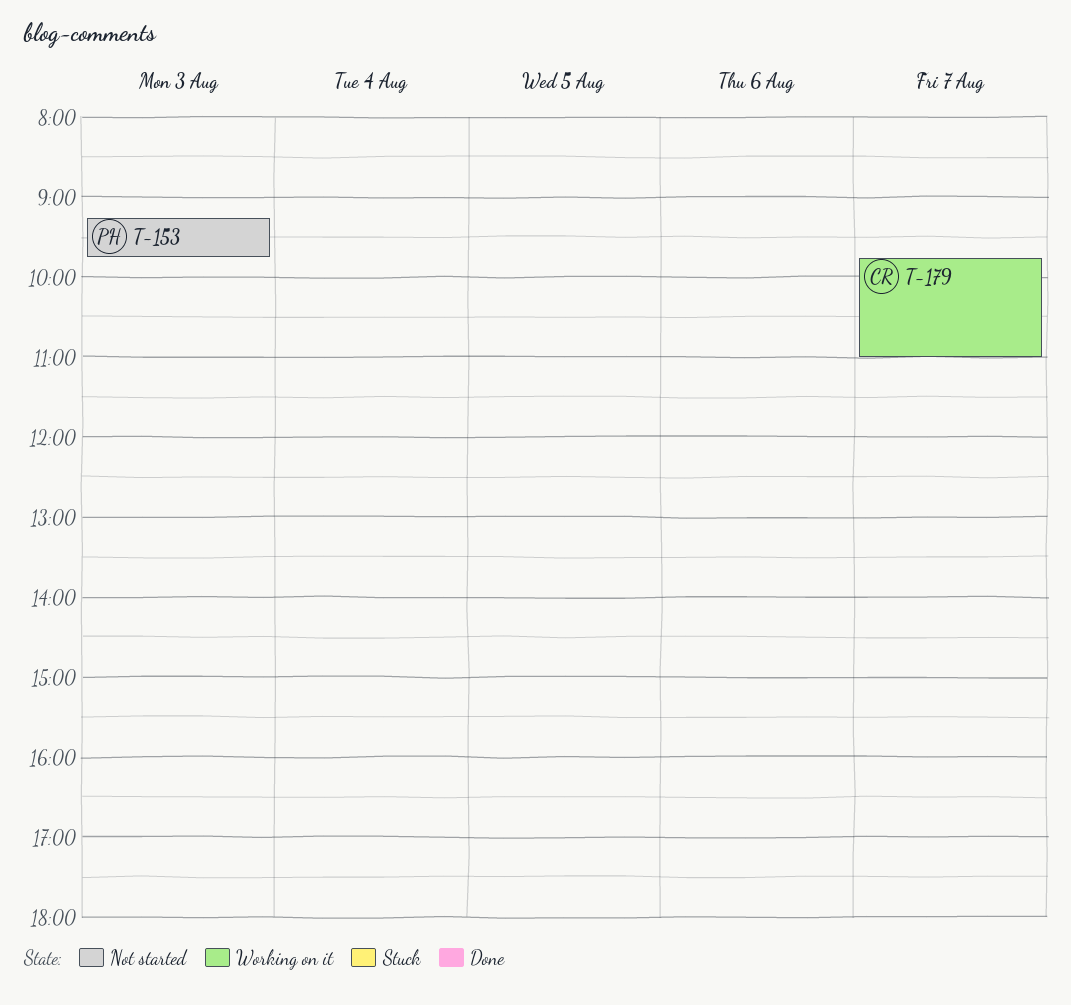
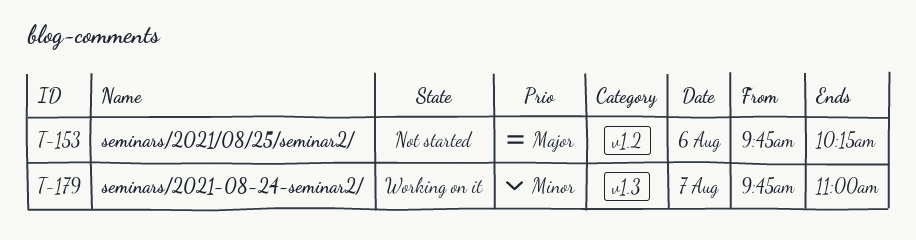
T-153, day: Aug 3 -> Aug 6
T-153, begins: 09:15 -> 09:45
T-153, ends: 09:45 -> 10:15

